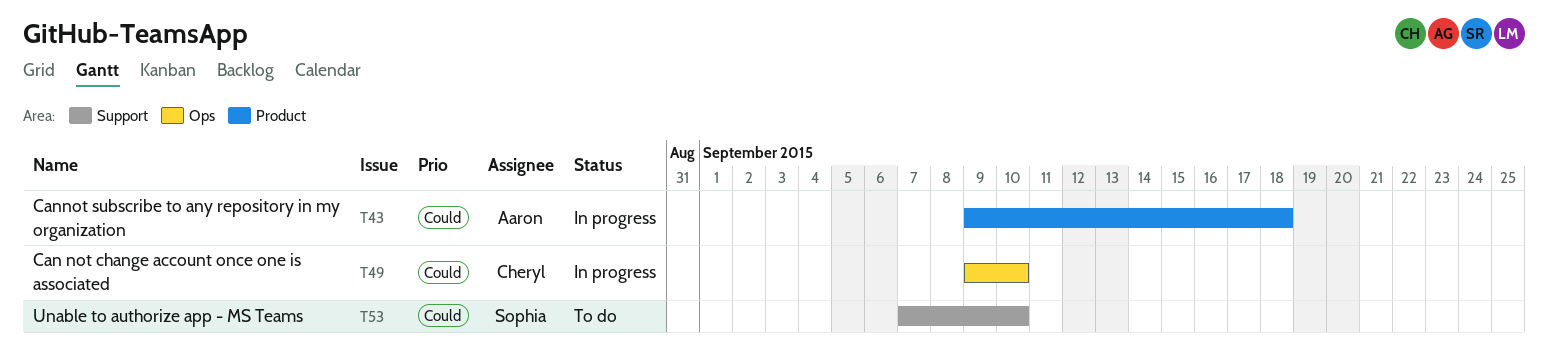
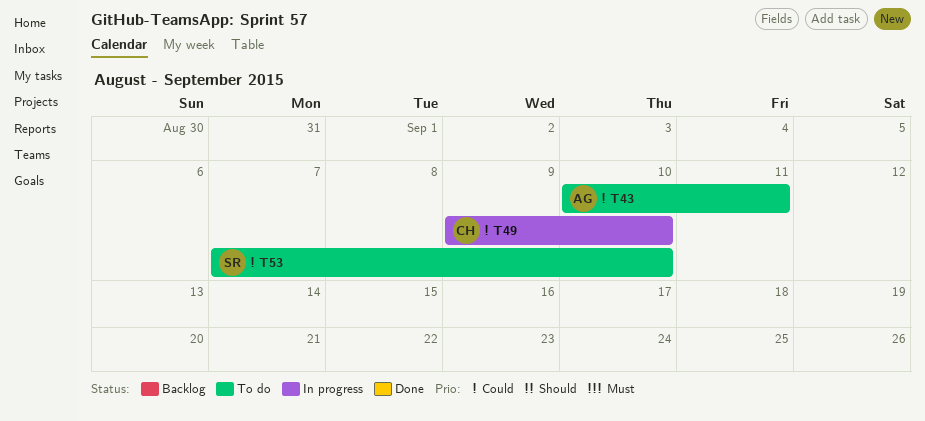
T43, status: In progress -> To do
T43, start: Sep 9 -> Sep 10
T43, due: Sep 18 -> Sep 11

